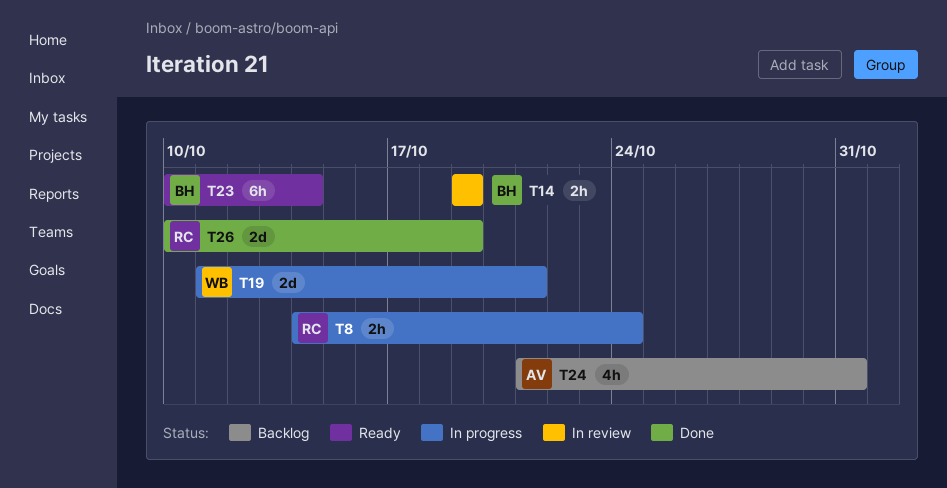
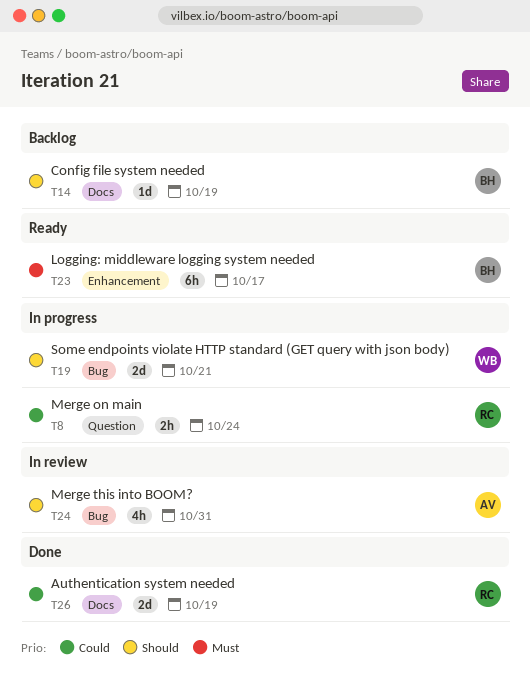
T14, status: In review -> Backlog
T14, estimate: 2h -> 1d
T23, due: Oct 14 -> Oct 17
T24, status: Backlog -> In review

